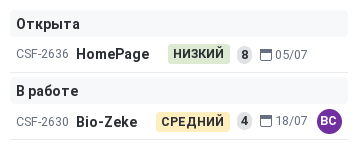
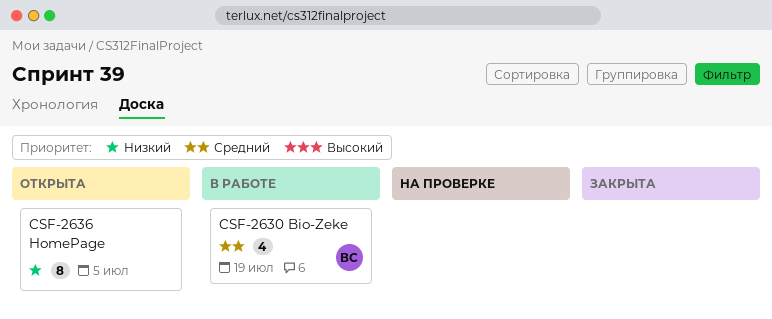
CSF-2630, due: Jul 18 -> Jul 19

